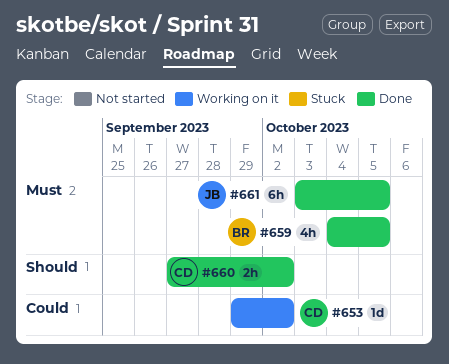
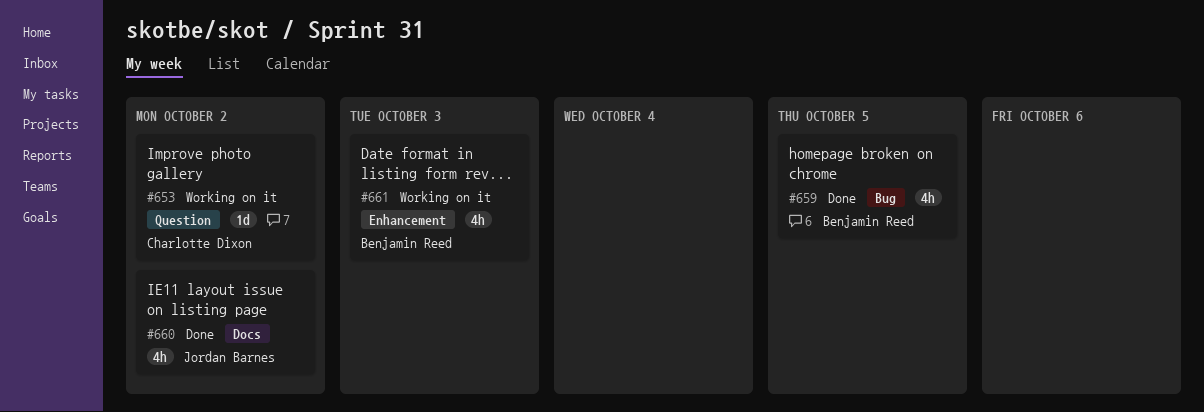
#660, owner: Charlotte Dixon -> Jordan Barnes
#660, estimate: 2h -> 4h
#661, status: Done -> Working on it
#661, owner: Jordan Barnes -> Benjamin Reed
#661, estimate: 6h -> 4h
#661, due: Oct 5 -> Oct 3

